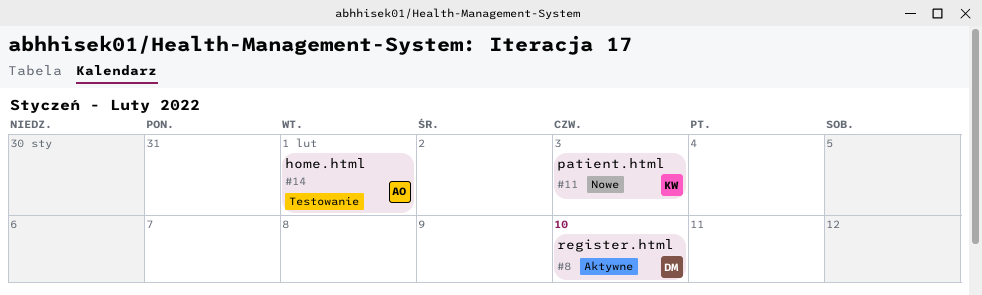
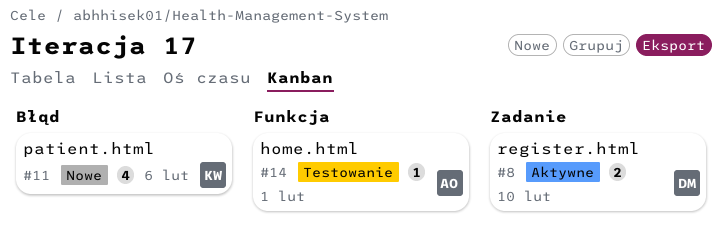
#11, due: Feb 3 -> Feb 6

